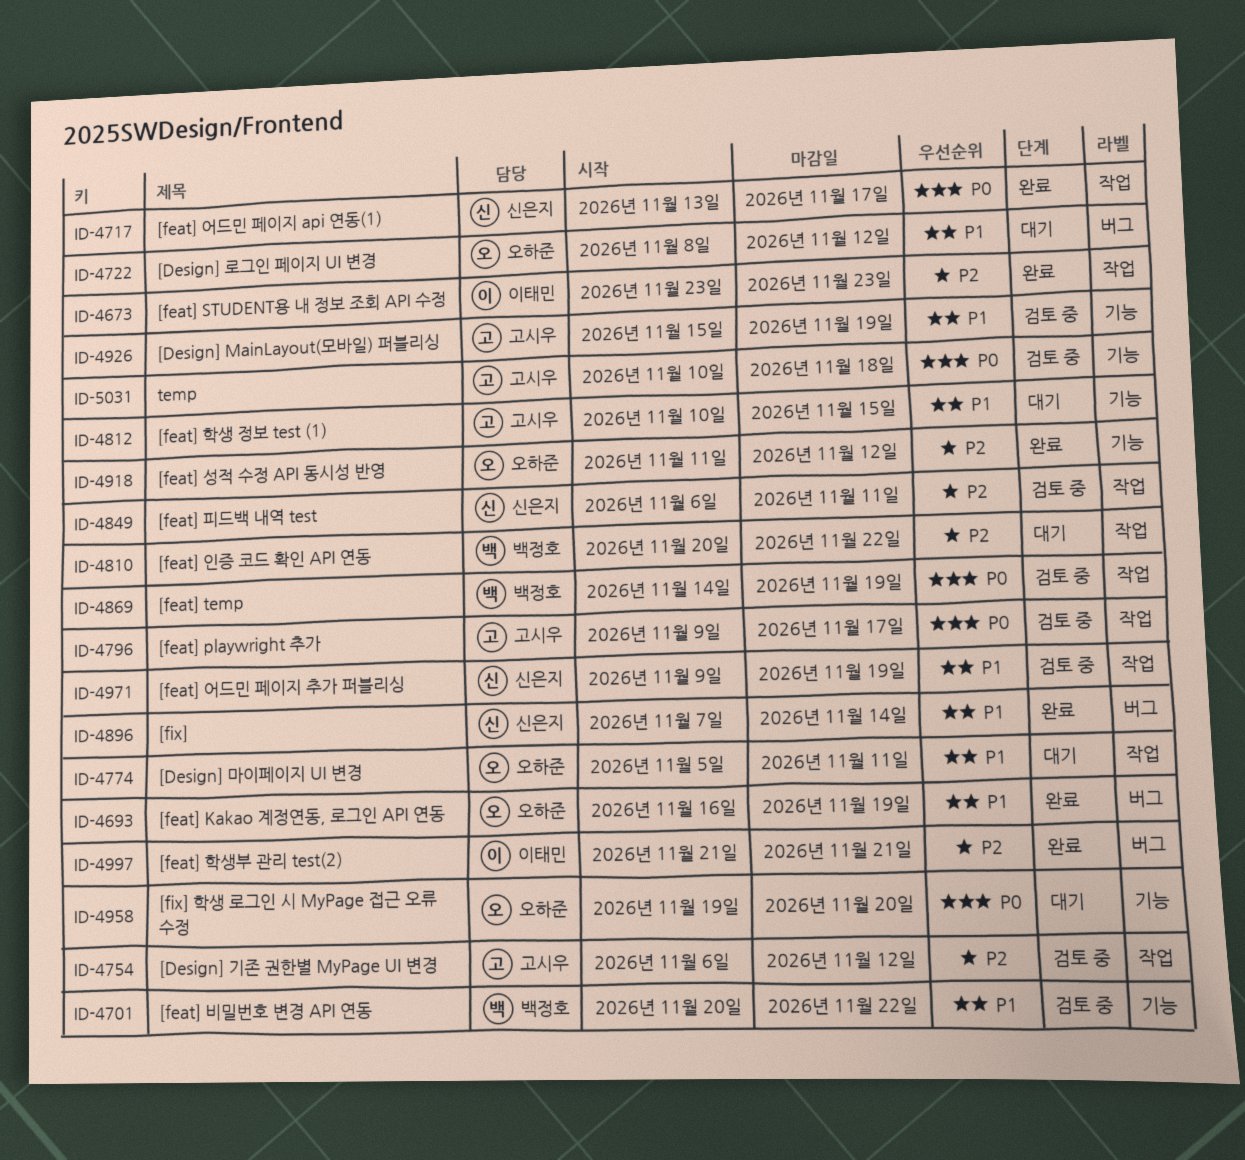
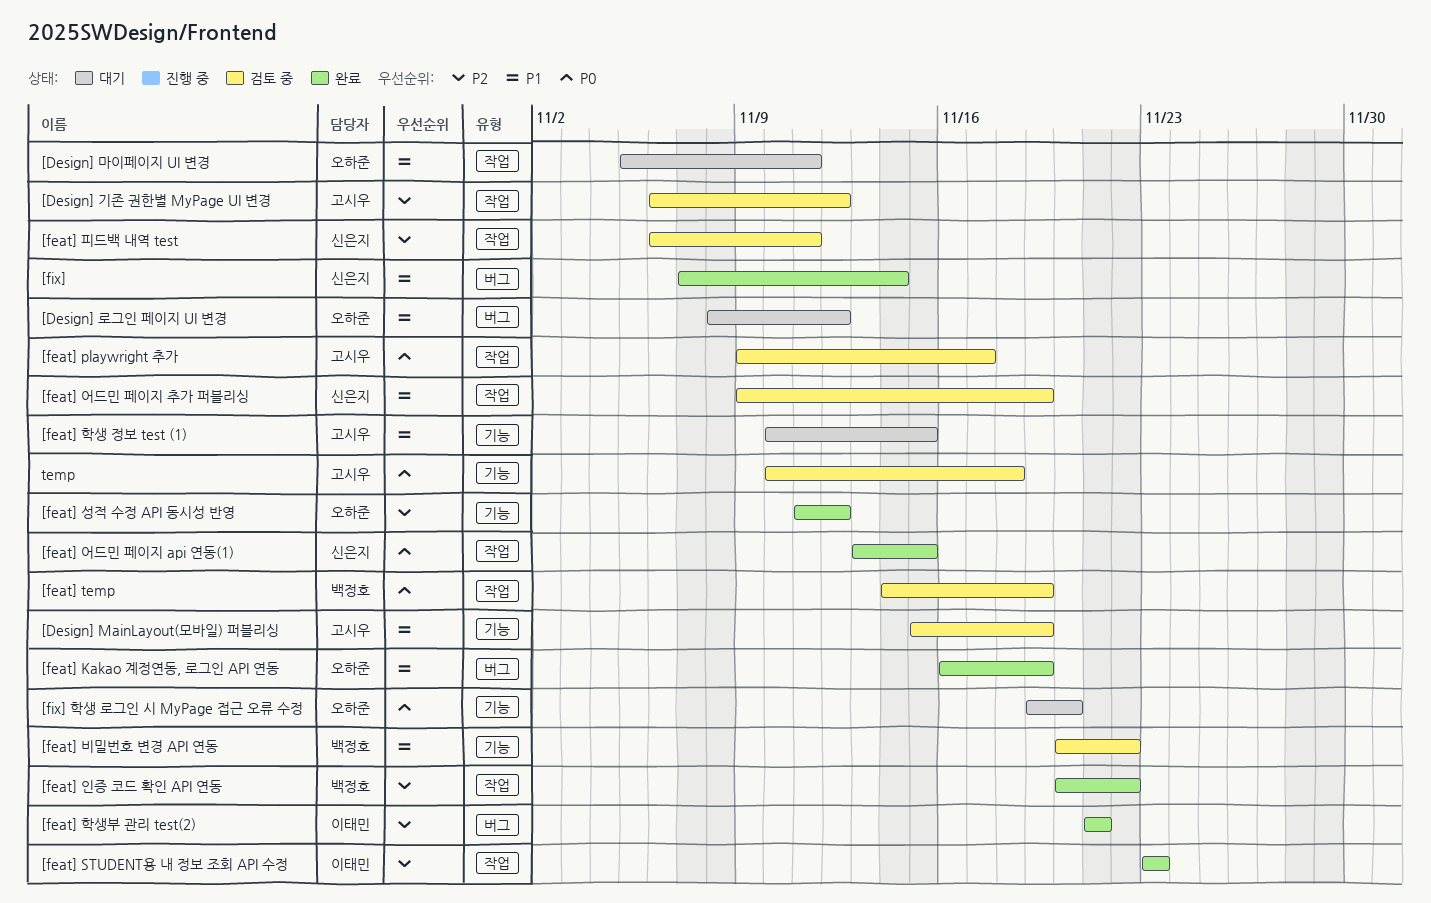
[feat] 어드민 페이지 api 연동(1), due: Nov 17 -> Nov 15
[feat] 인증 코드 확인 API 연동, status: 대기 -> 완료

